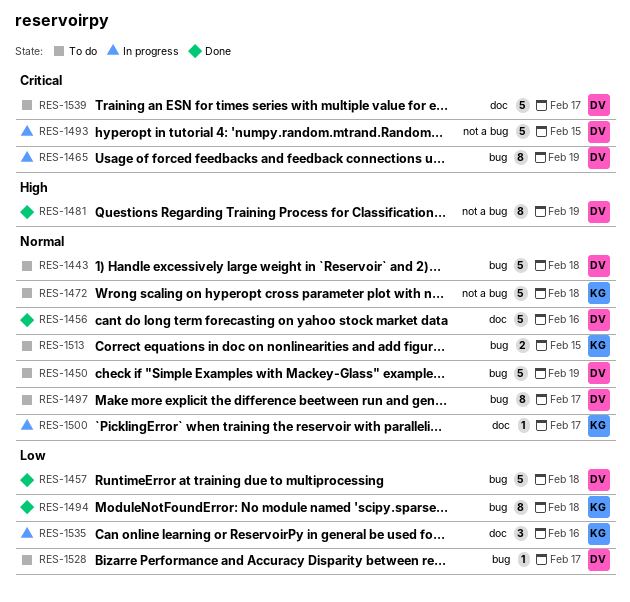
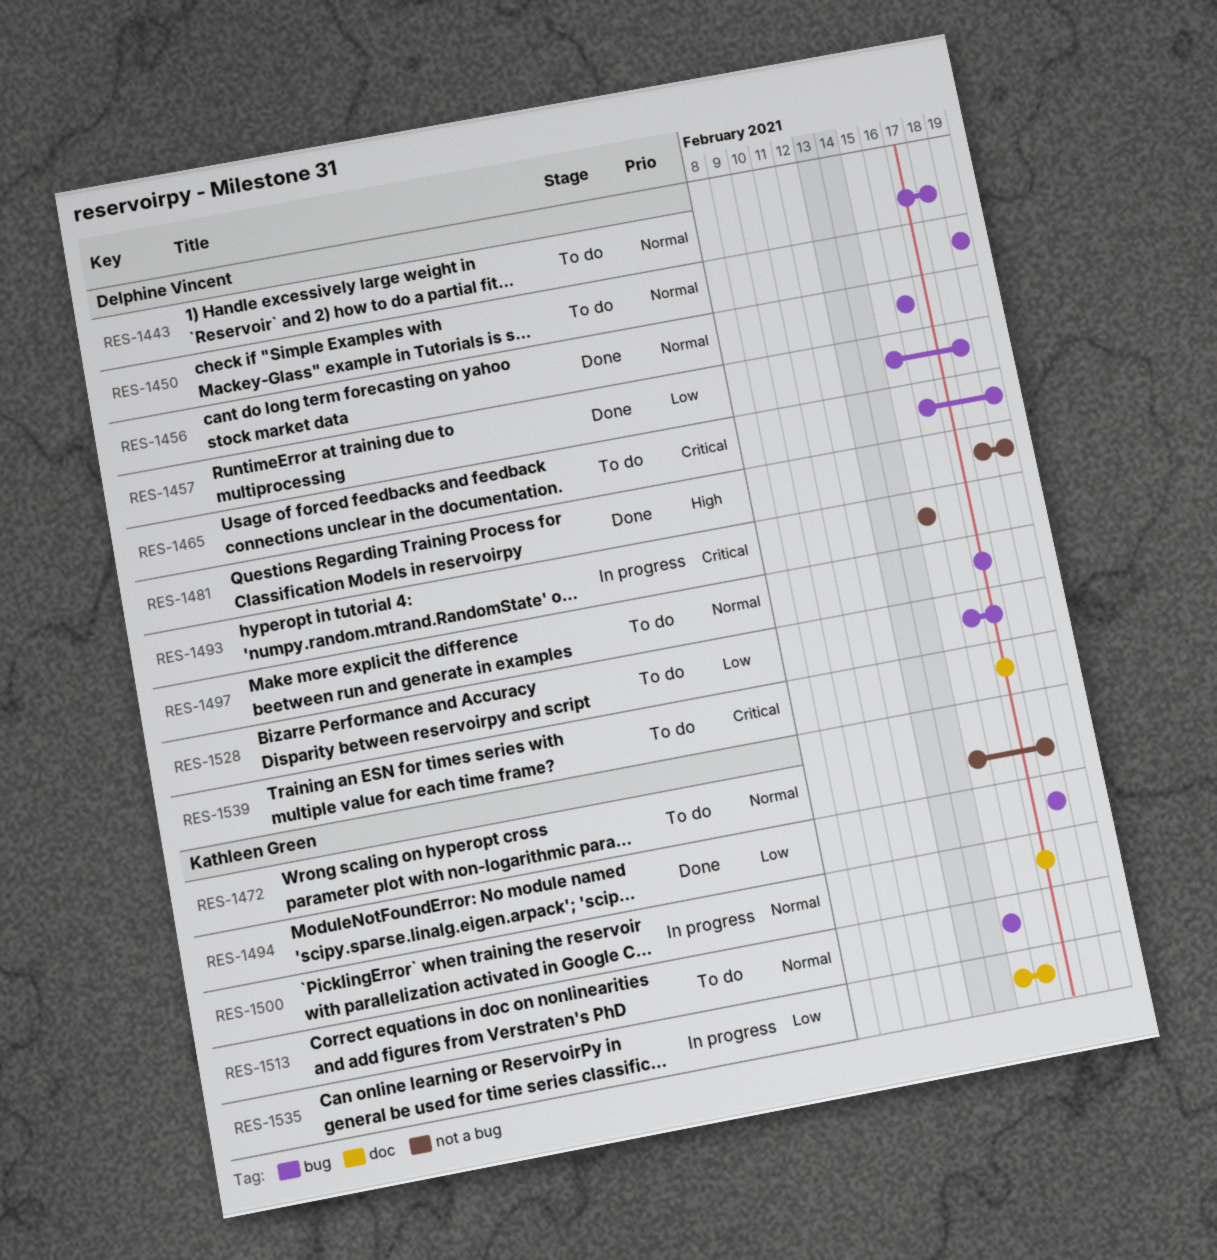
RES-1456, label: doc -> bug
RES-1465, status: In progress -> To do

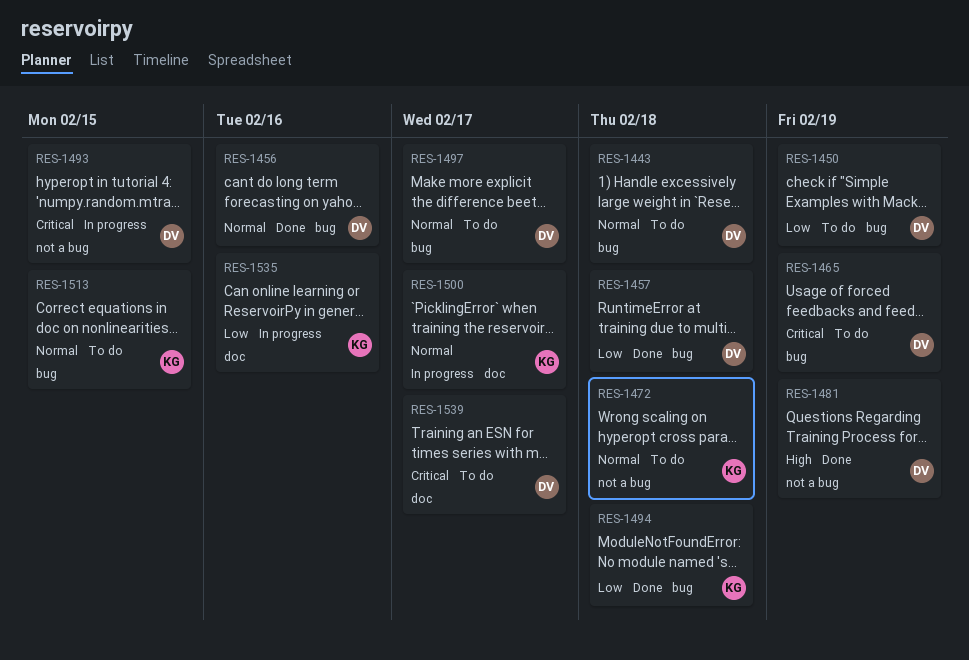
RES-1450, priority: Normal -> Low
RES-1528: present -> none

